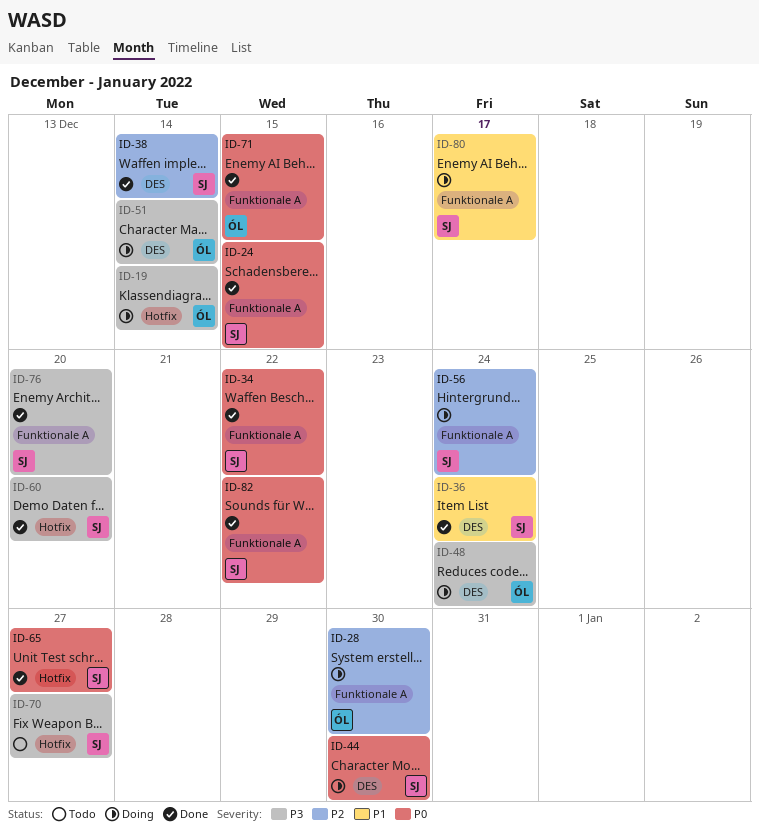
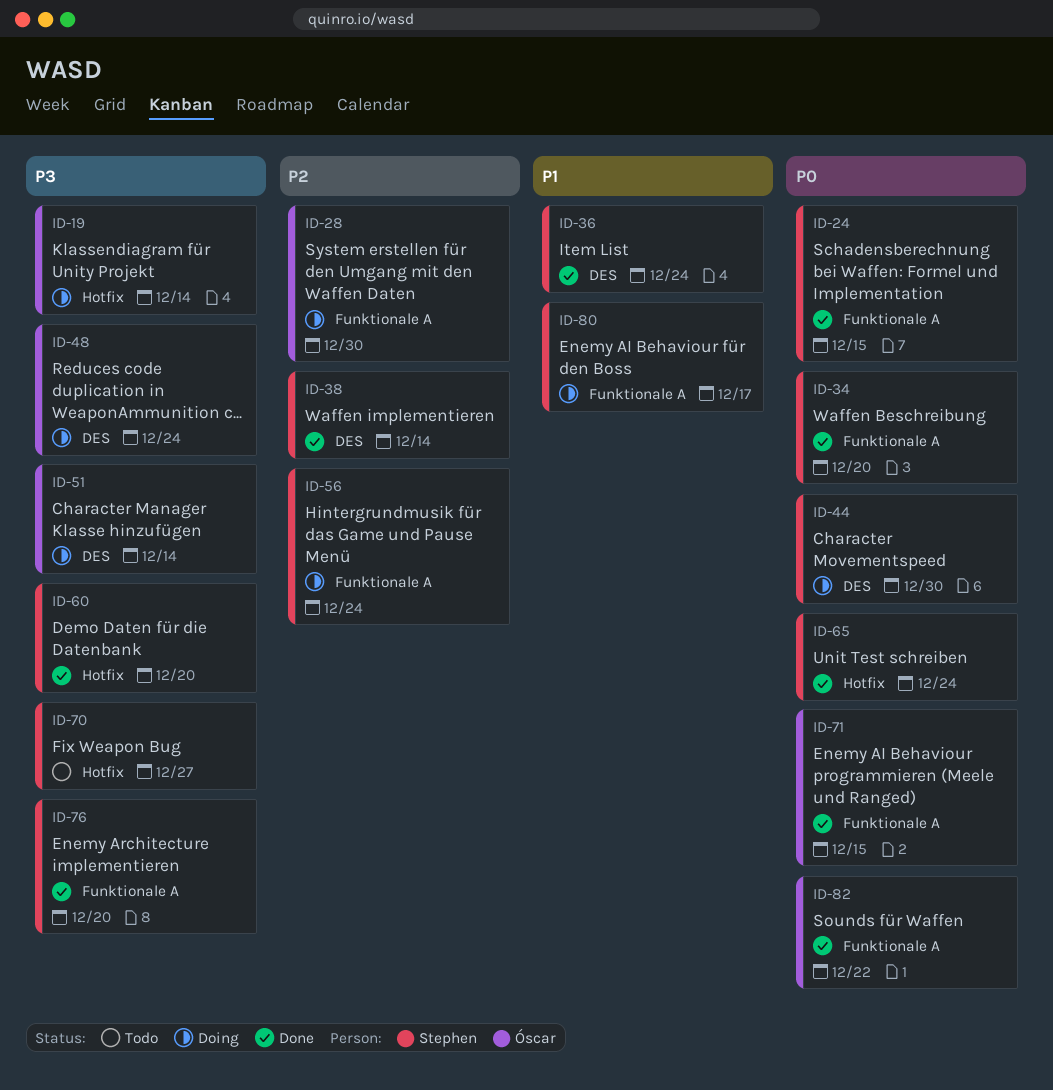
ID-34, due: Dec 22 -> Dec 20
ID-65, due: Dec 27 -> Dec 24
ID-82, owner: Stephen -> Óscar

